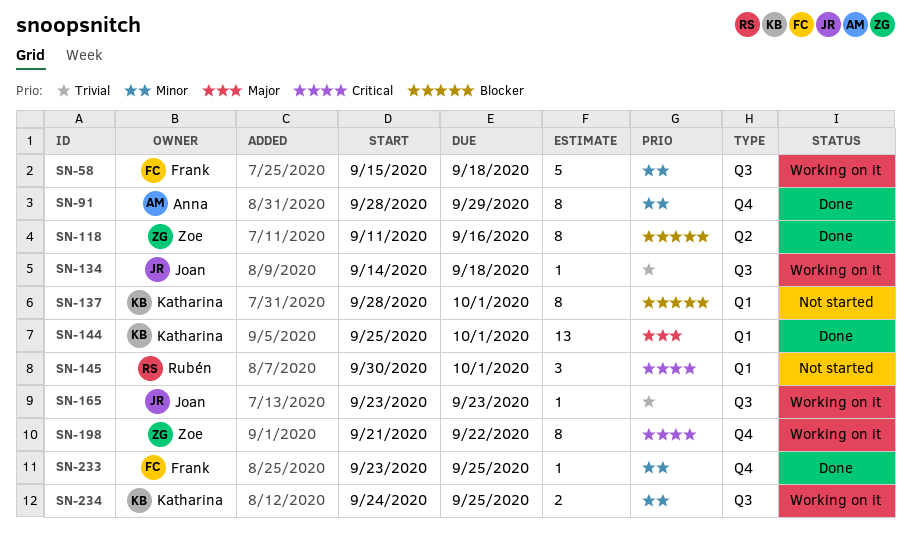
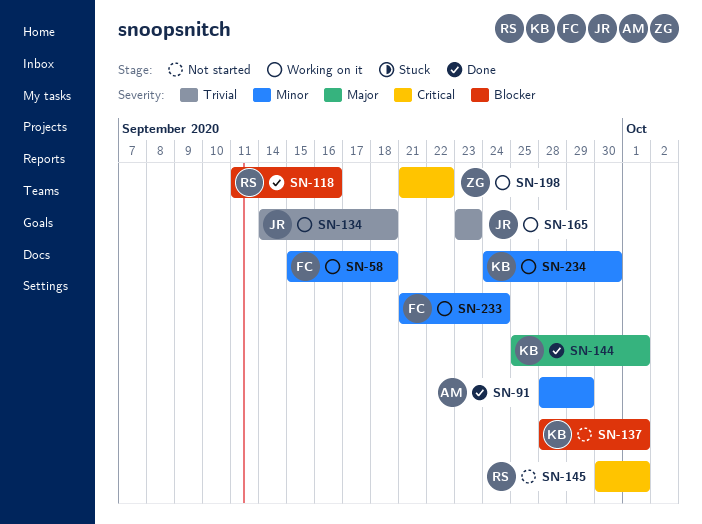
SN-118, owner: Zoe -> Rubén
SN-233, status: Done -> Working on it
SN-233, start: Sep 23 -> Sep 21
SN-233, due: Sep 25 -> Sep 24
SN-234, due: Sep 25 -> Sep 30

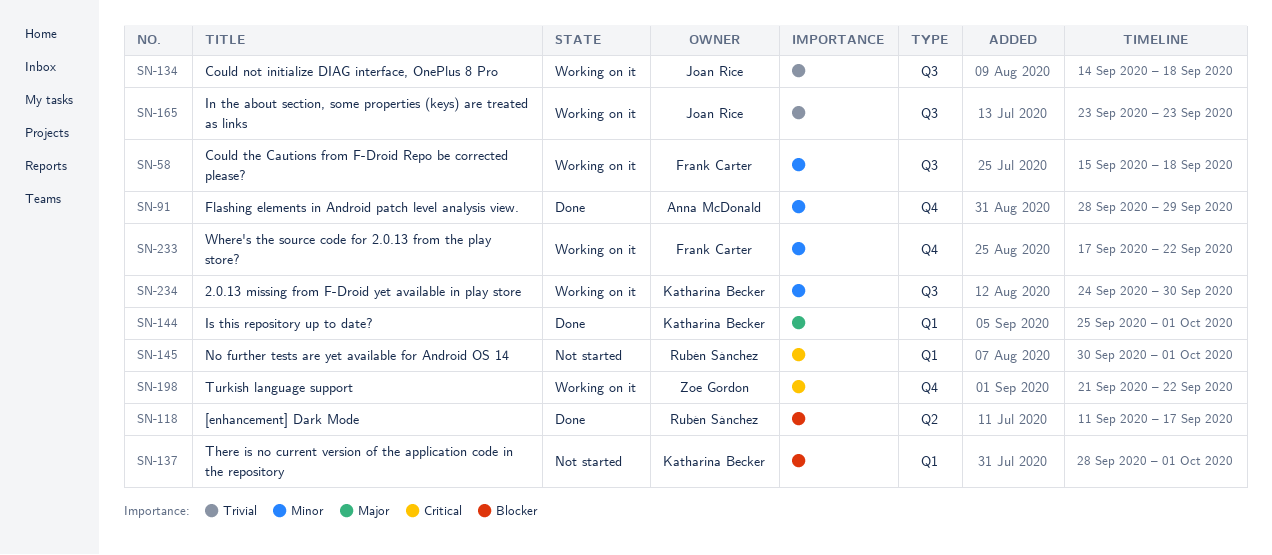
SN-118, due: Sep 16 -> Sep 17
SN-233, start: Sep 21 -> Sep 17
SN-233, due: Sep 24 -> Sep 22

